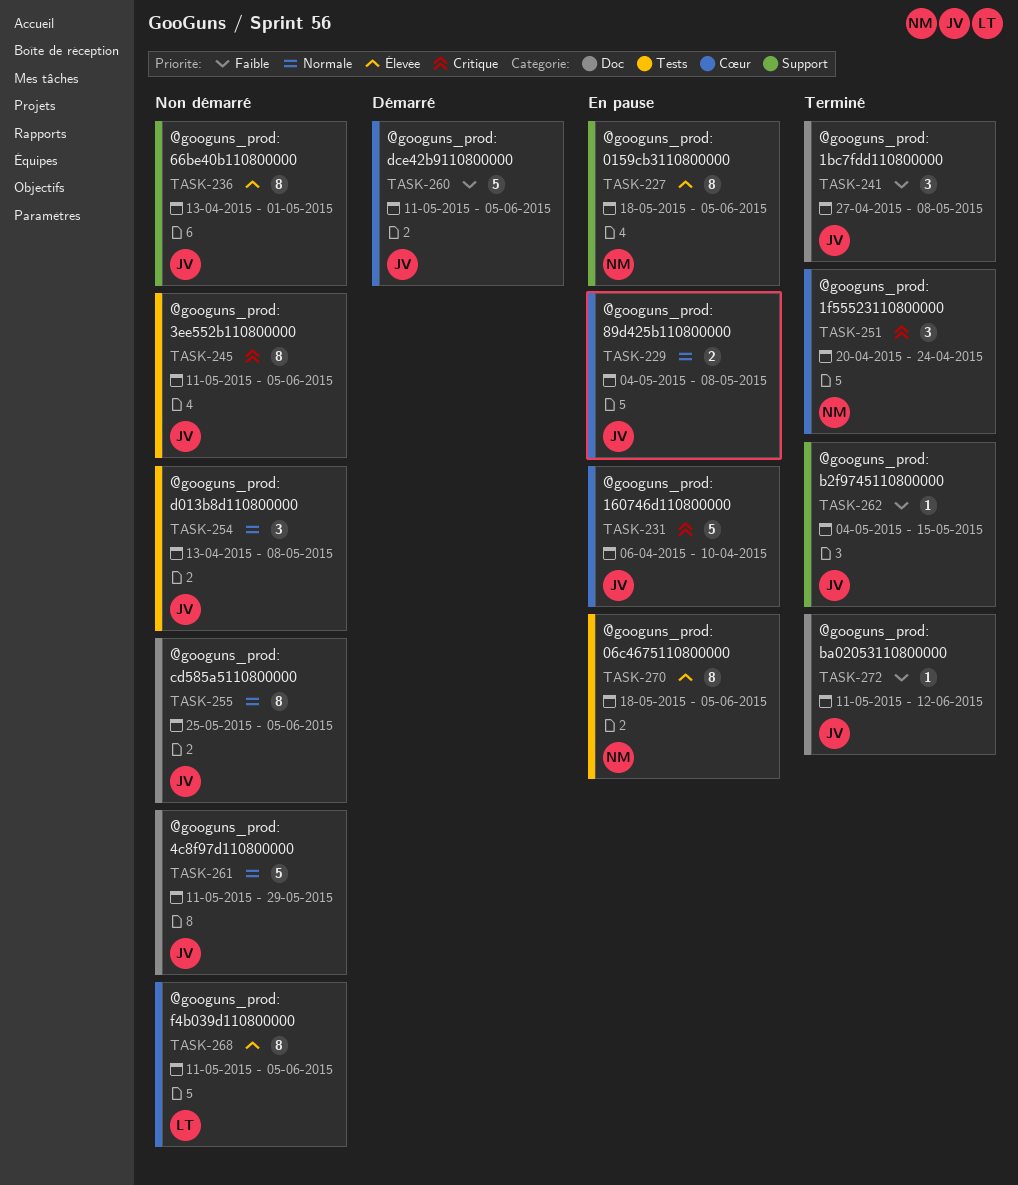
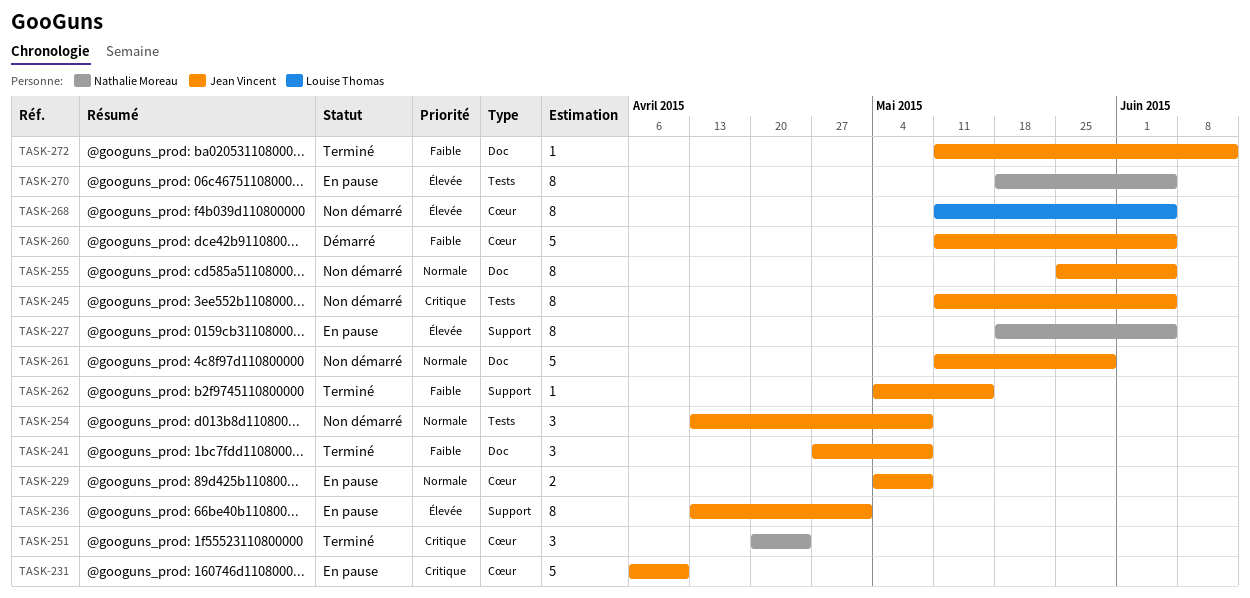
TASK-236, status: Non démarré -> En pause

